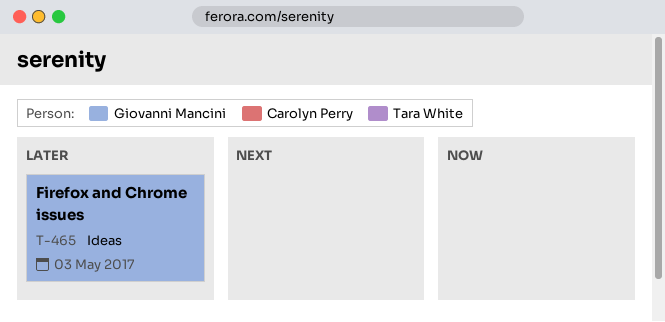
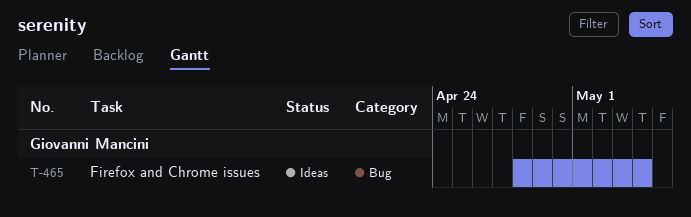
T-465, due: May 3 -> May 4

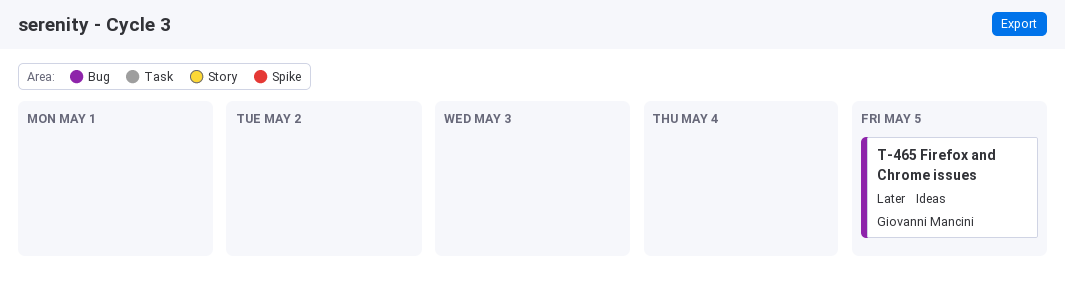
T-465, due: May 4 -> May 5

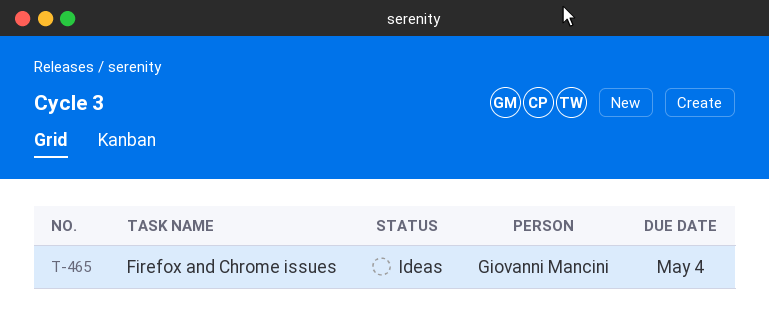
T-465, due: May 5 -> May 4

